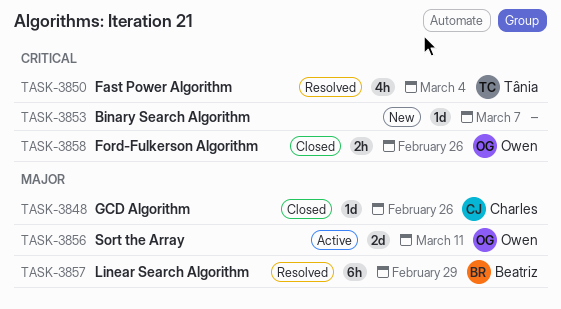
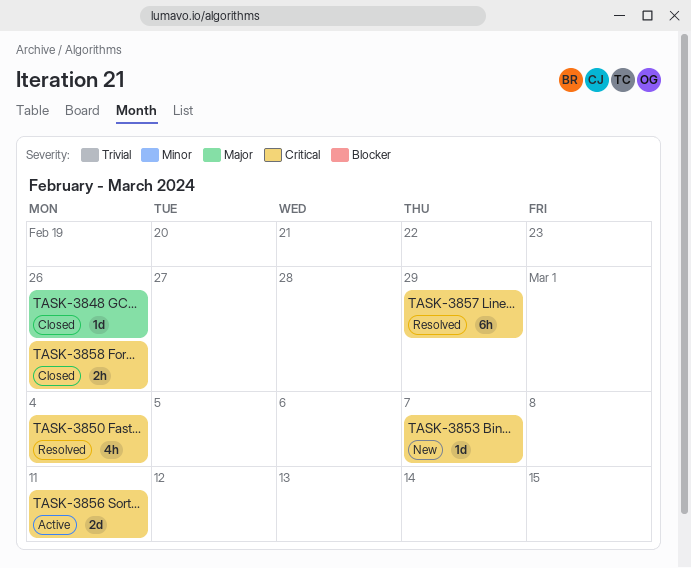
TASK-3856, priority: Major -> Critical
TASK-3857, priority: Major -> Critical

